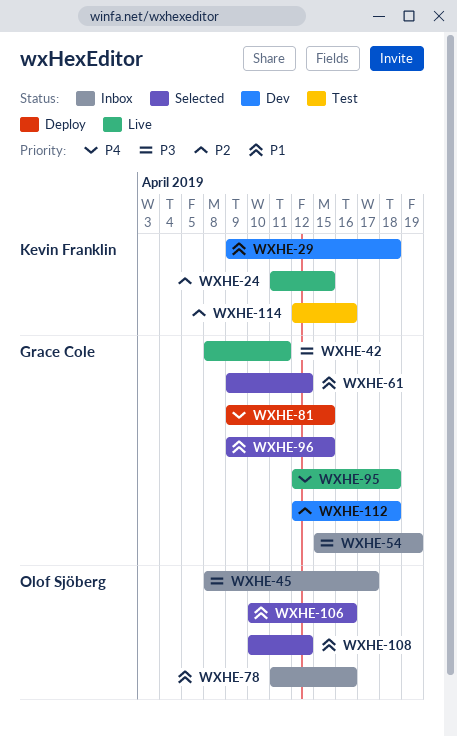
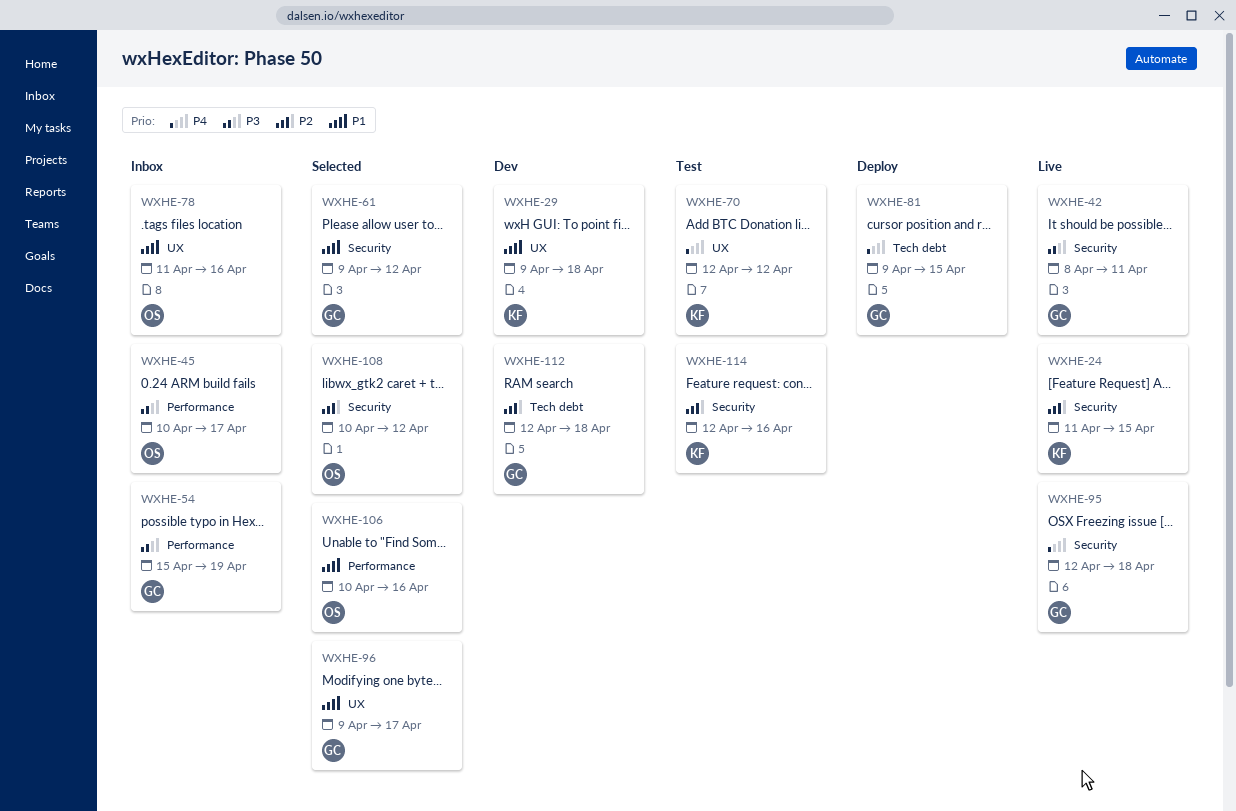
WXHE-45, start: Apr 8 -> Apr 10
WXHE-70: none -> present
WXHE-96, due: Apr 15 -> Apr 17
WXHE-108, priority: P1 -> P2

